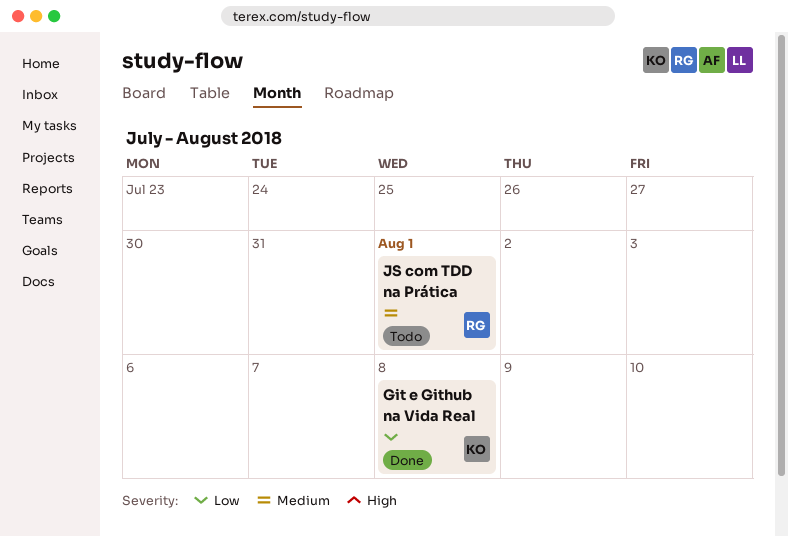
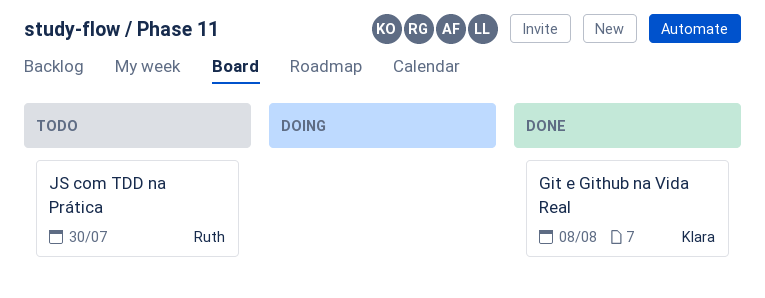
JS com TDD na Prática, due: Aug 1 -> Jul 30

